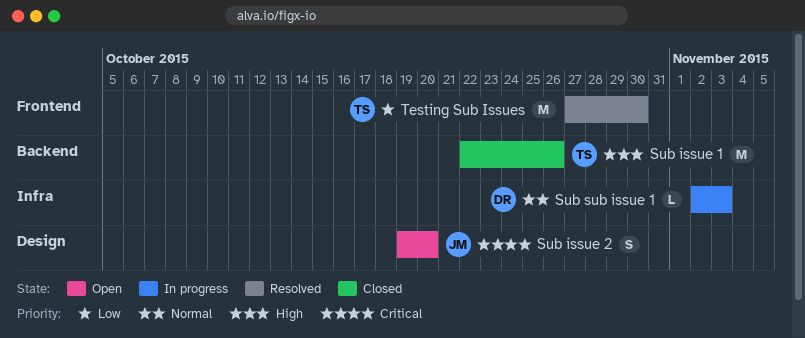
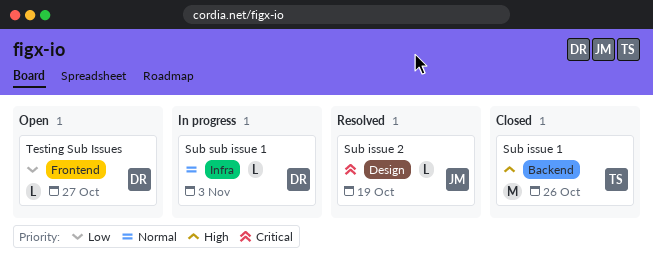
Sub issue 2, status: Open -> Resolved
Sub issue 2, estimate: S -> L
Sub issue 2, due: Oct 20 -> Oct 19
Testing Sub Issues, status: Resolved -> Open
Testing Sub Issues, owner: TS -> DR
Testing Sub Issues, estimate: M -> L
Testing Sub Issues, due: Oct 30 -> Oct 27

